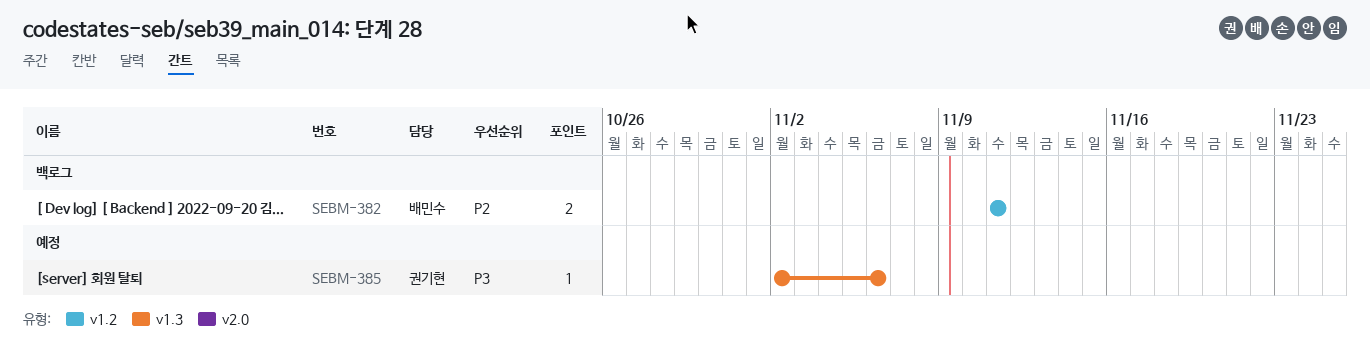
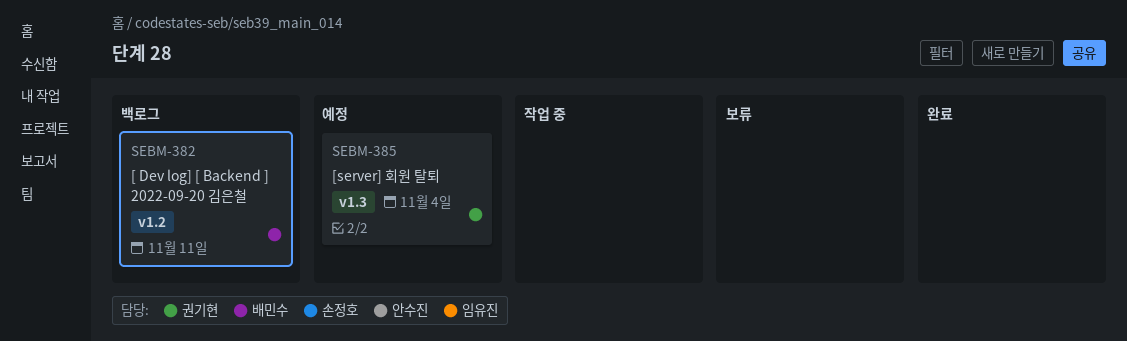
SEBM-385, due: Nov 6 -> Nov 4

